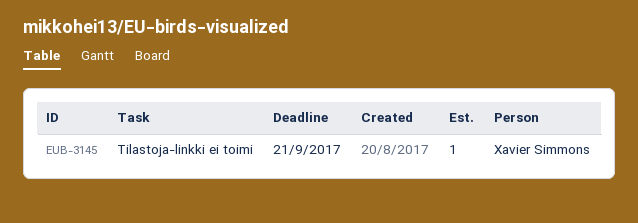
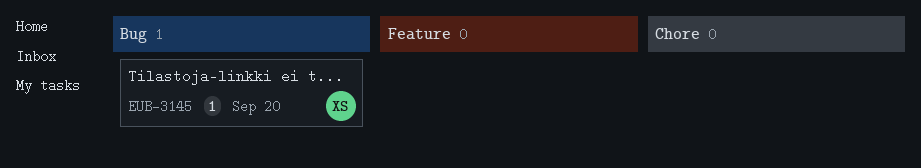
EUB-3145, due: Sep 21 -> Sep 20

